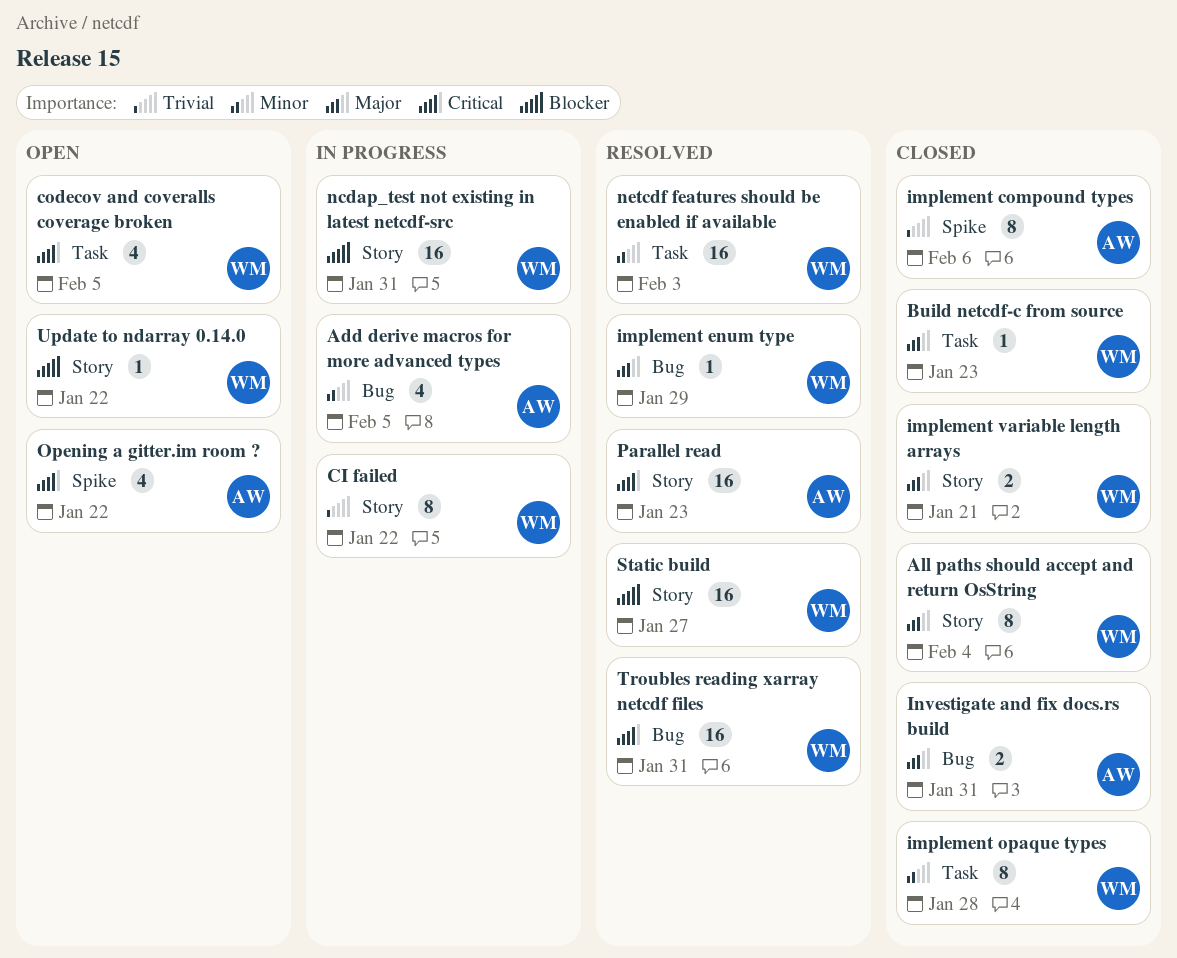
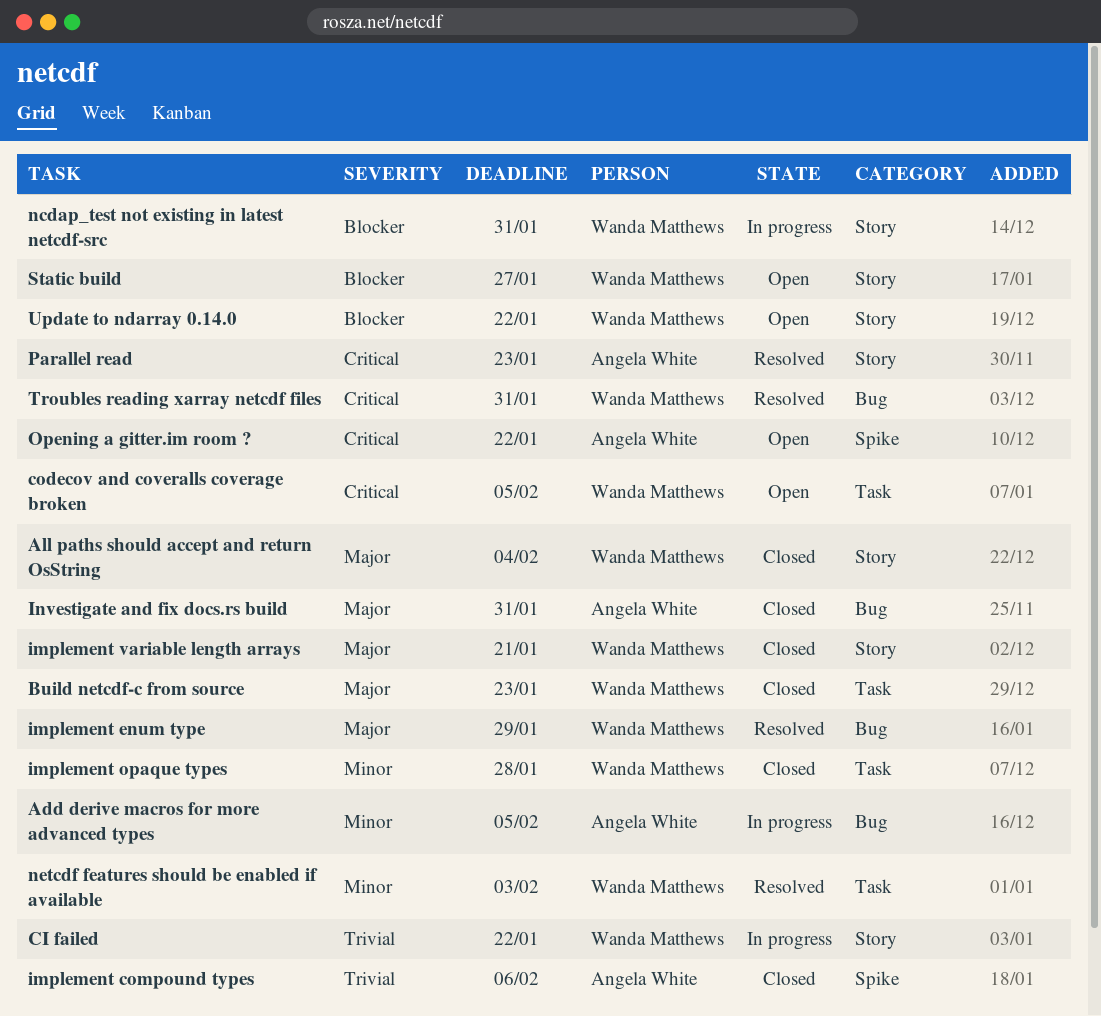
Static build, status: Resolved -> Open

